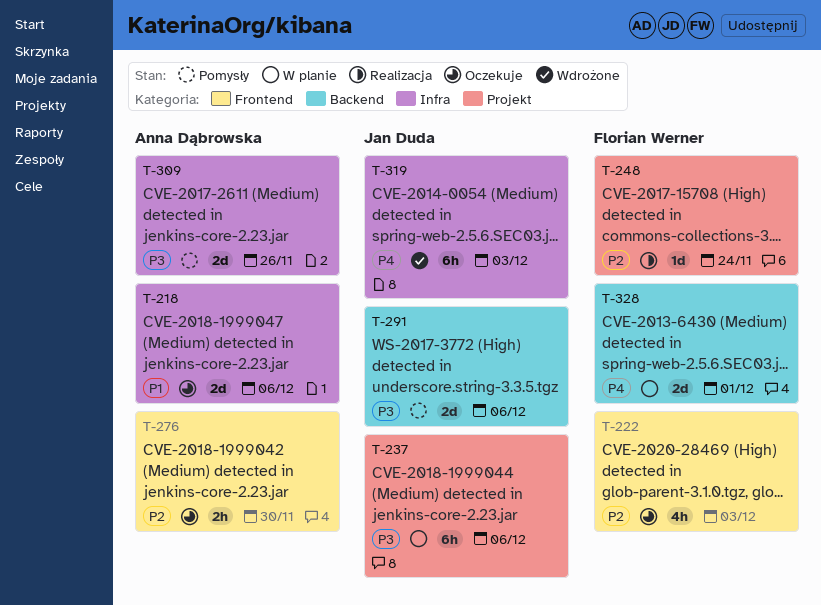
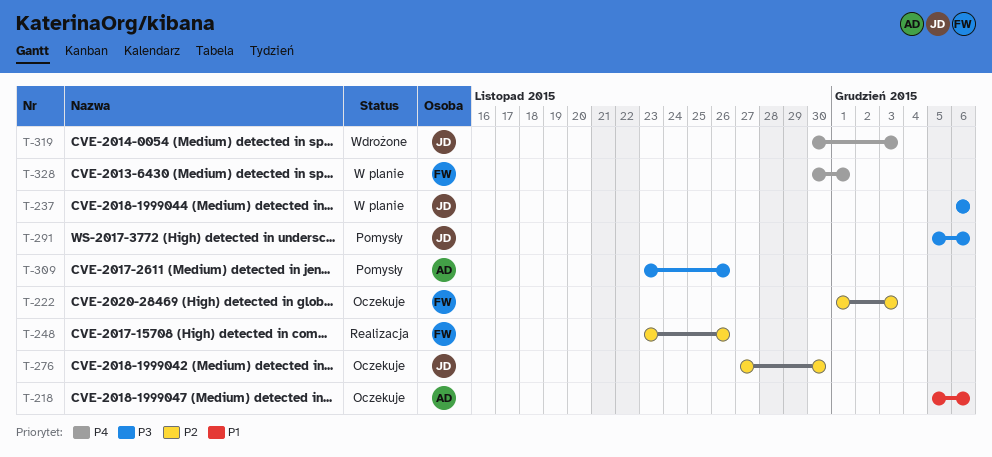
T-248, due: Nov 24 -> Nov 26
T-276, owner: Anna Dąbrowska -> Jan Duda

